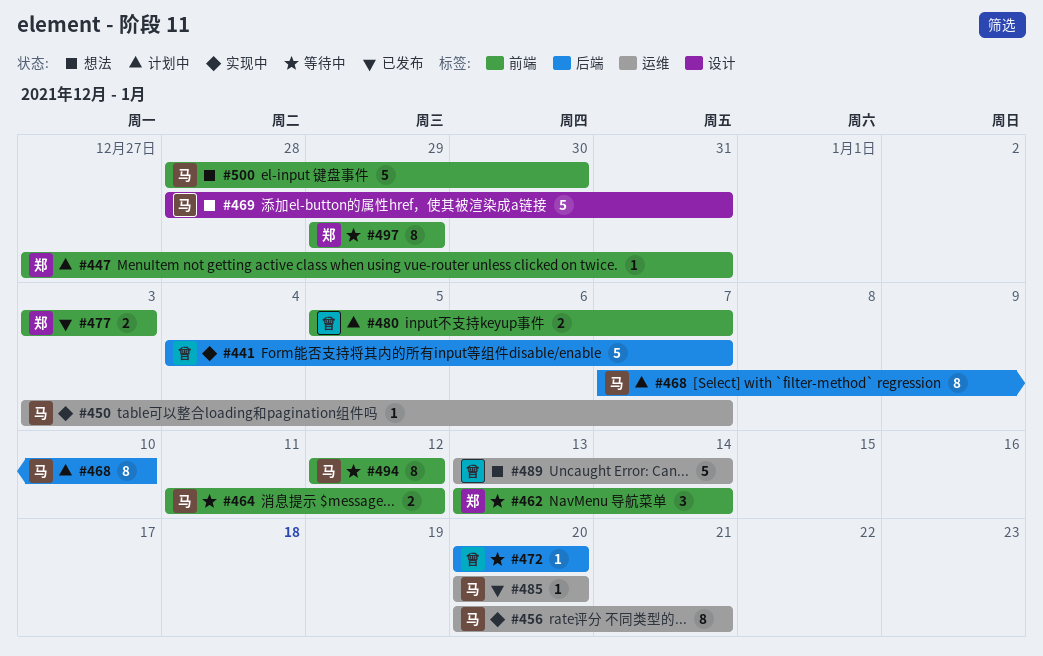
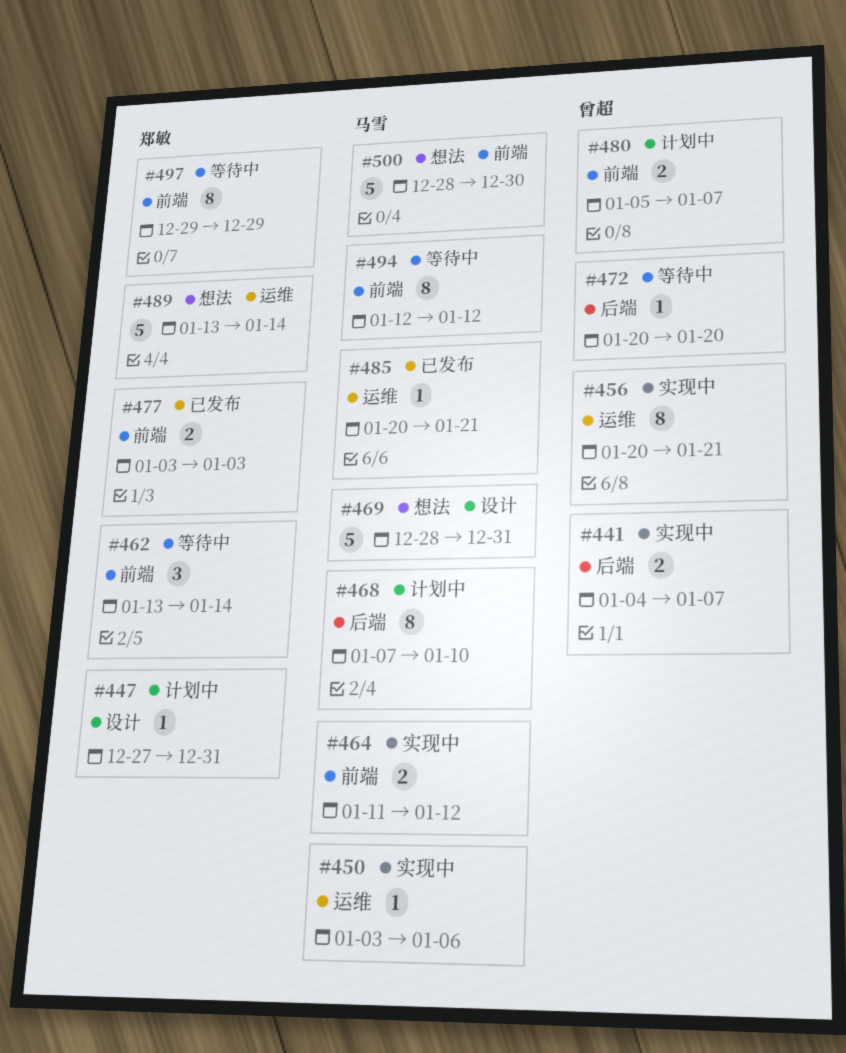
#441, estimate: 5 -> 2
#447, label: 前端 -> 设计
#450, due: Jan 7 -> Jan 6
#456, owner: 马雪 -> 曾超
#464, status: 等待中 -> 实现中
#485, due: Jan 20 -> Jan 21
#489, owner: 曾超 -> 郑敏

